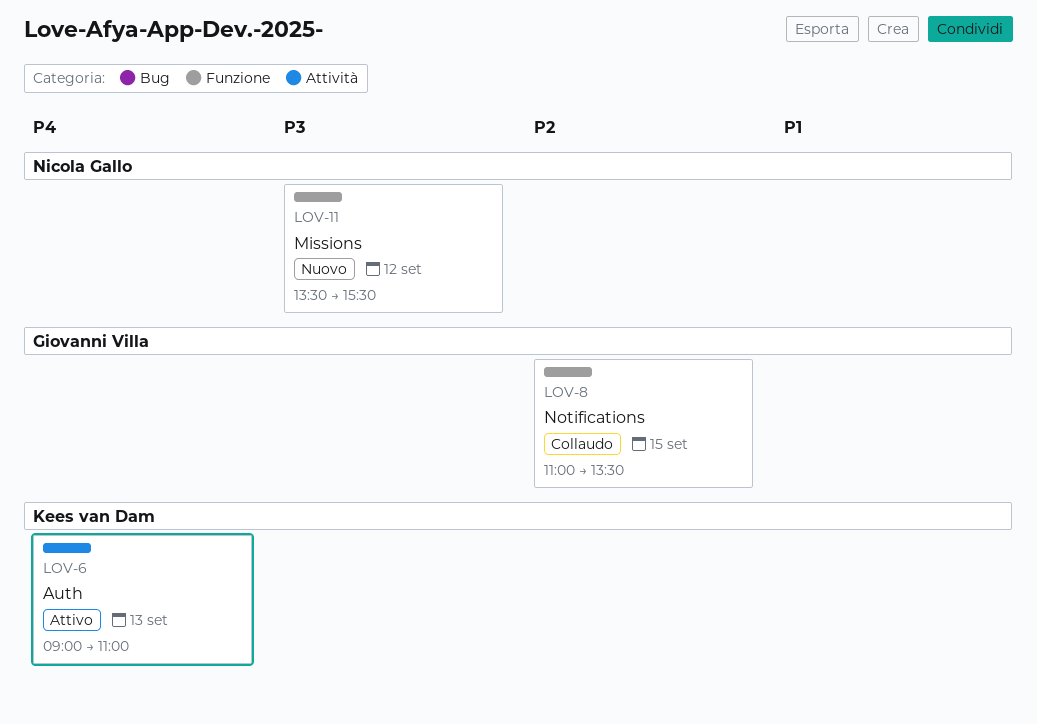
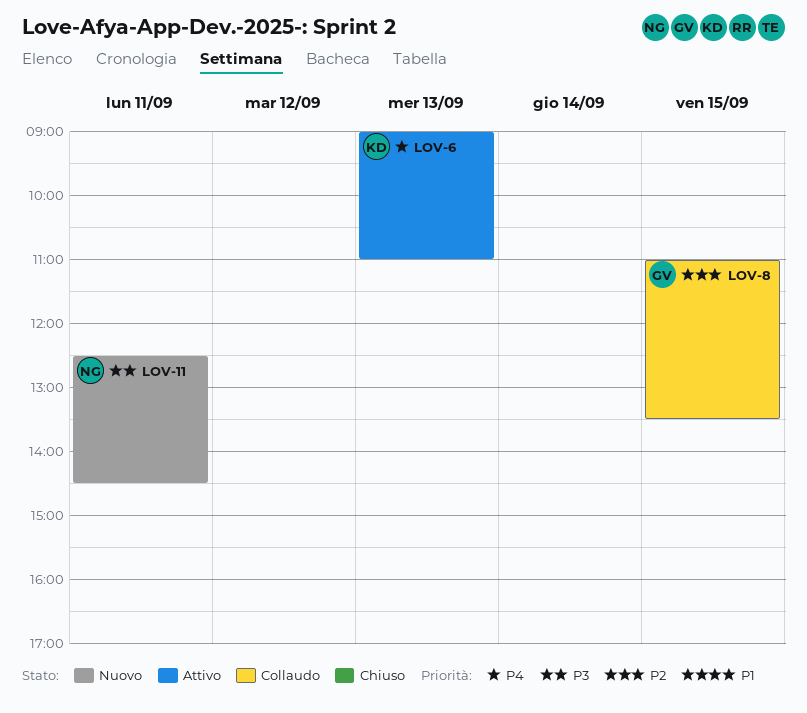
LOV-11, day: Sep 12 -> Sep 11
LOV-11, begins: 13:30 -> 12:30
LOV-11, ends: 15:30 -> 14:30

